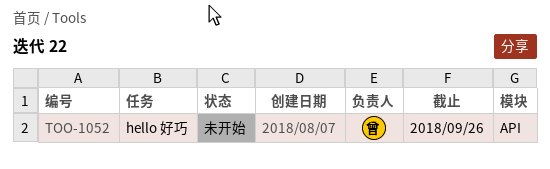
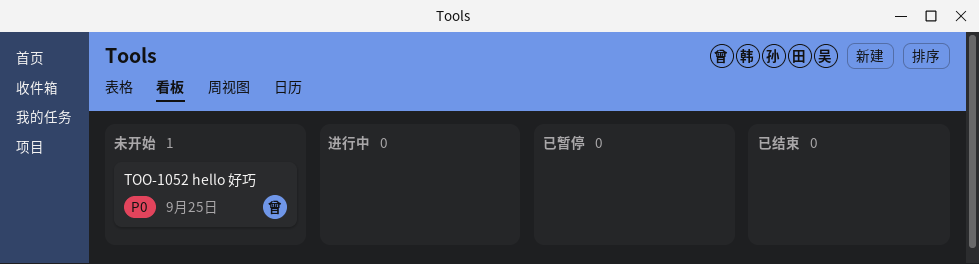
TOO-1052, due: Sep 26 -> Sep 25

